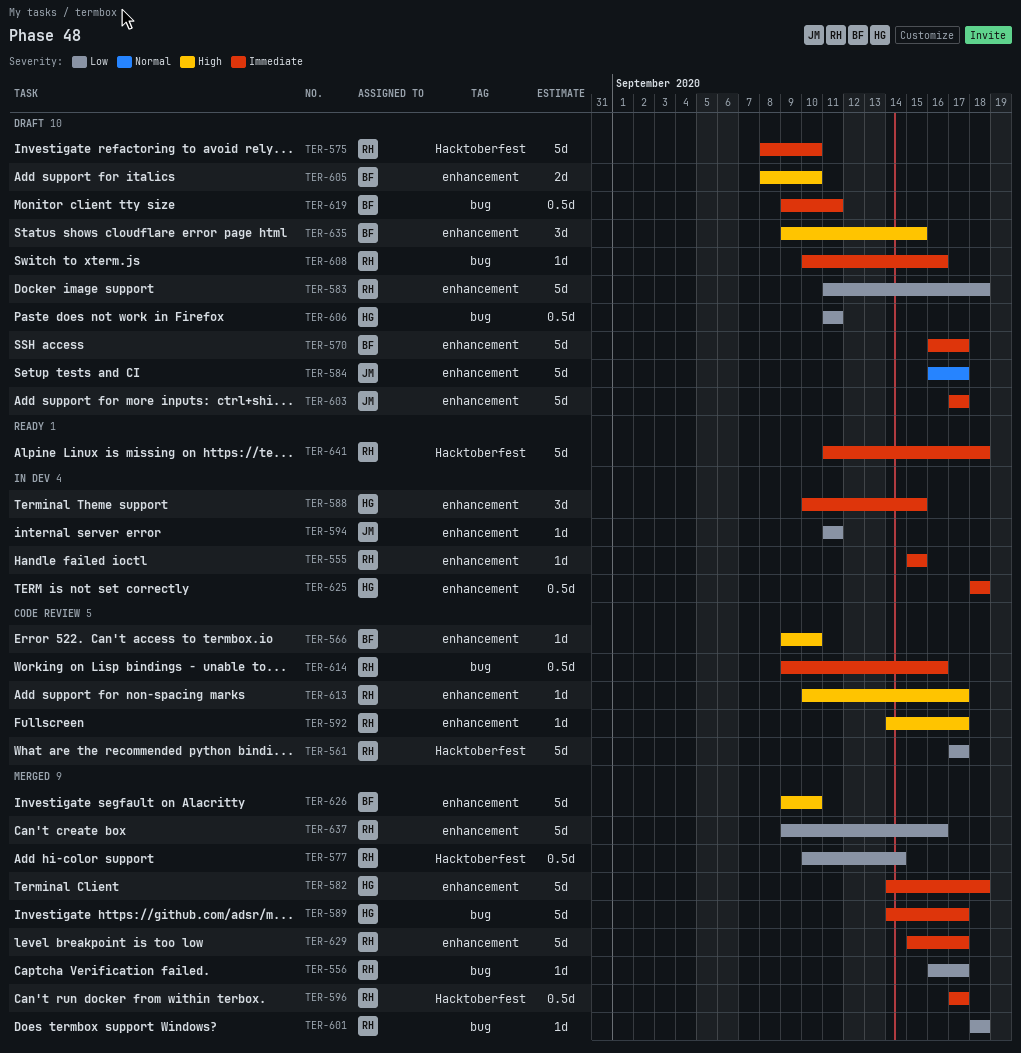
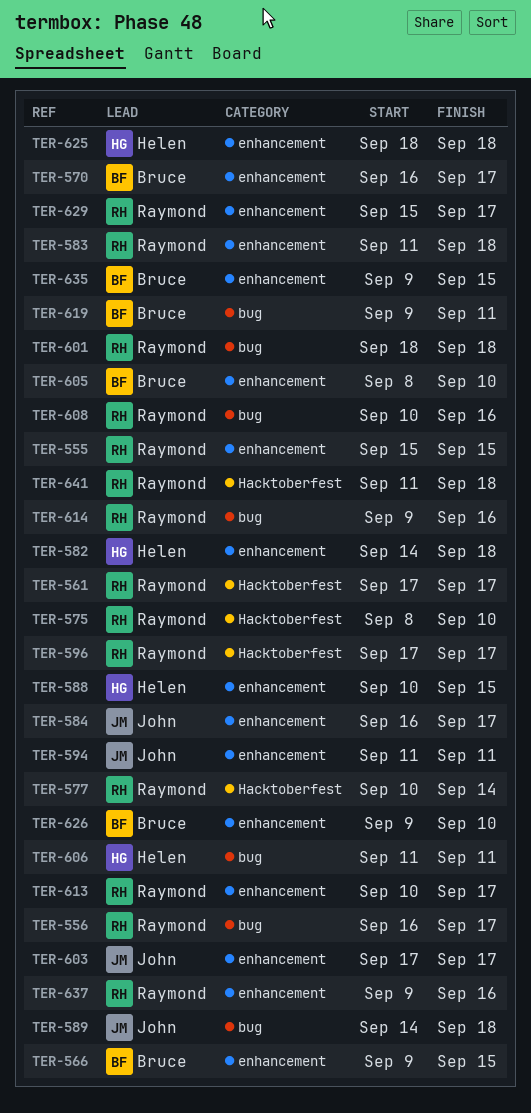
TER-566, due: Sep 10 -> Sep 15
TER-589, owner: Helen -> John
TER-589, due: Sep 17 -> Sep 18
TER-592: present -> none

